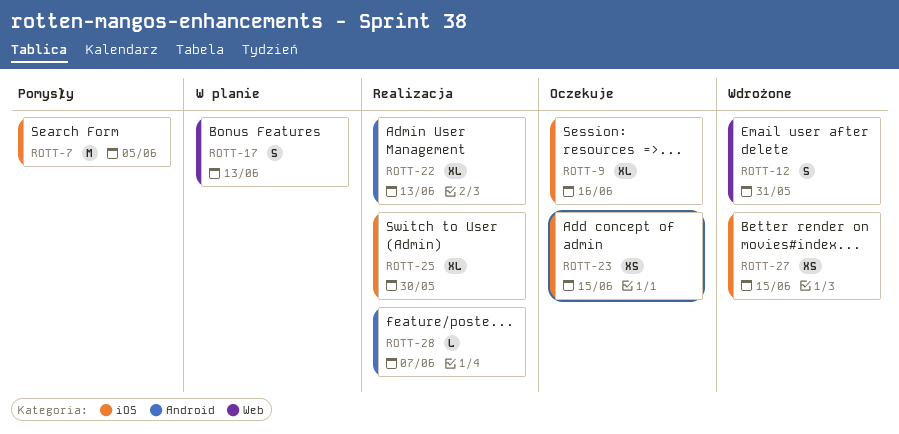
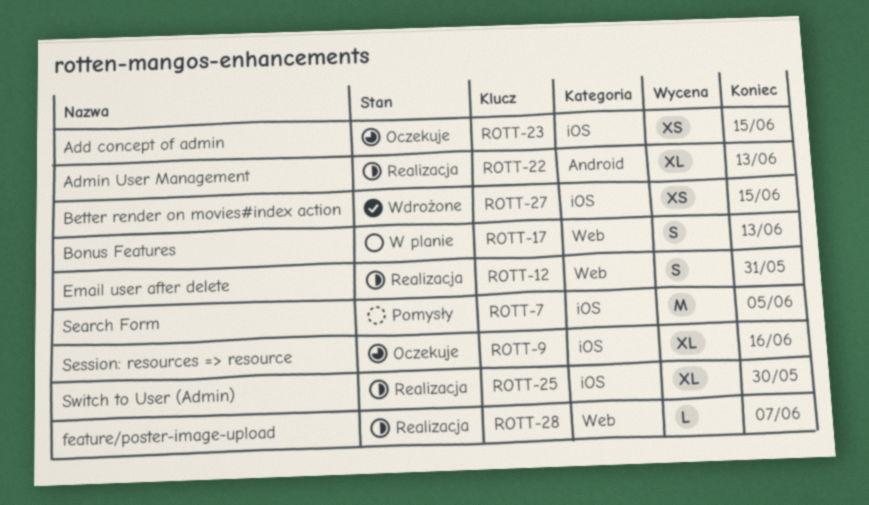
ROTT-12, status: Wdrożone -> Realizacja
ROTT-28, label: Android -> Web

